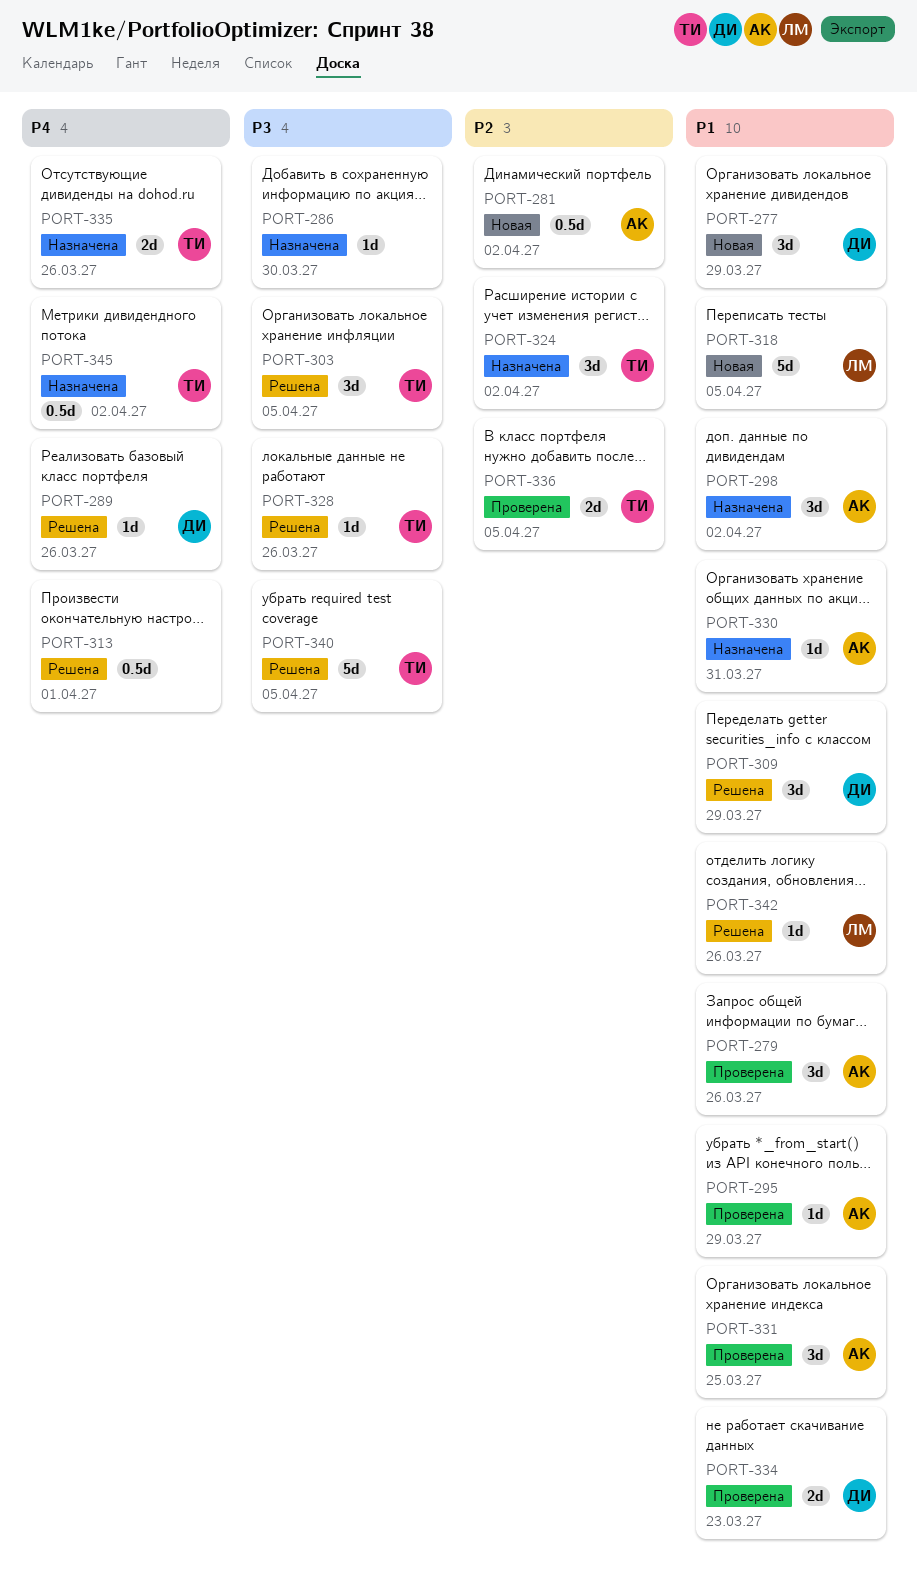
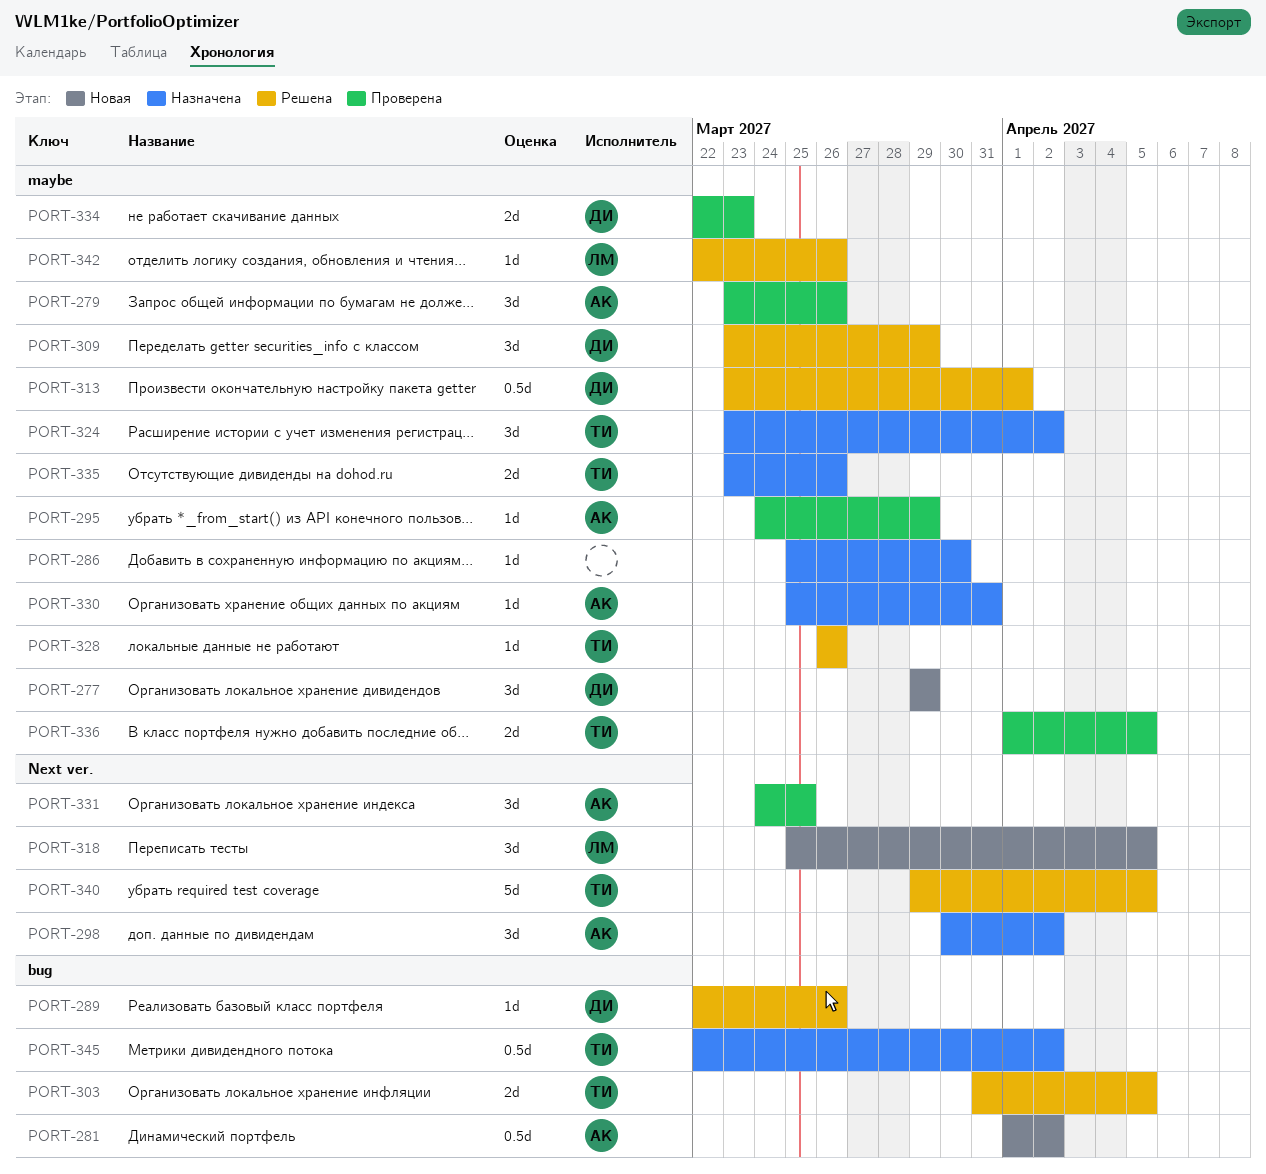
PORT-303, estimate: 3d -> 2d
PORT-313, owner: none -> ДИ
PORT-318, estimate: 5d -> 3d

